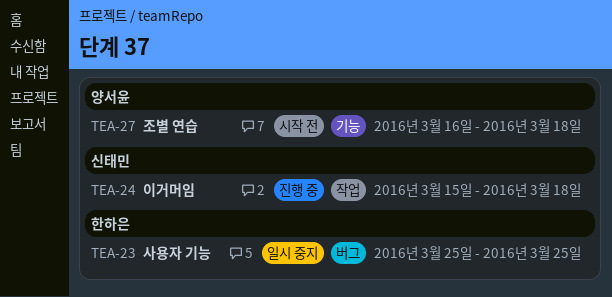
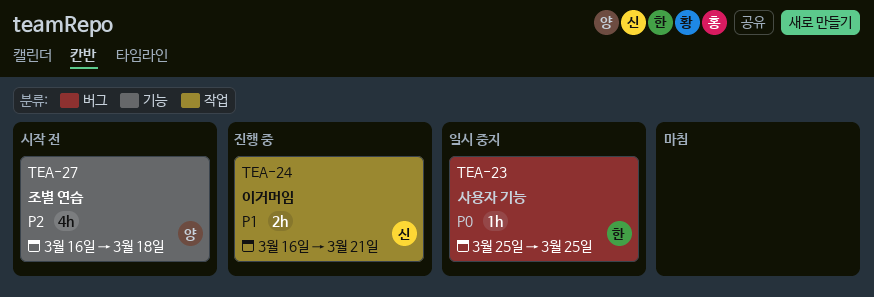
TEA-24, start: Mar 15 -> Mar 16
TEA-24, due: Mar 18 -> Mar 21

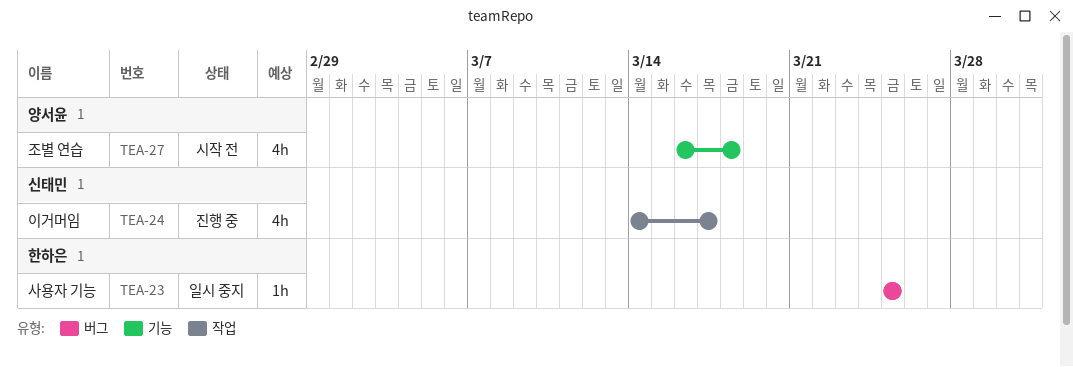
TEA-24, estimate: 2h -> 4h
TEA-24, start: Mar 16 -> Mar 14
TEA-24, due: Mar 21 -> Mar 17

